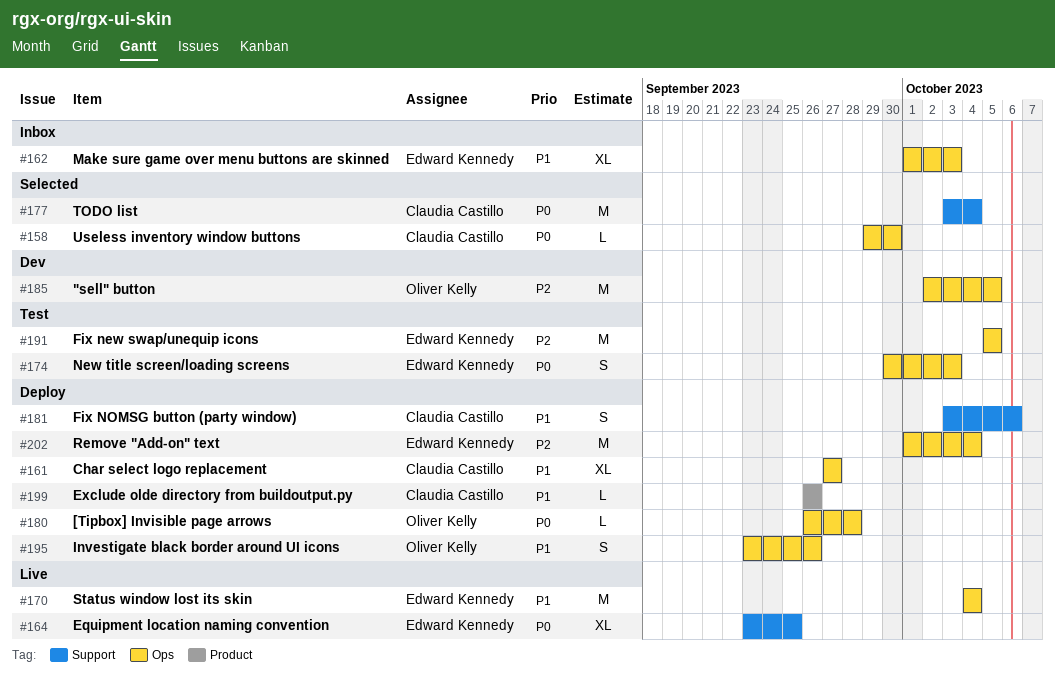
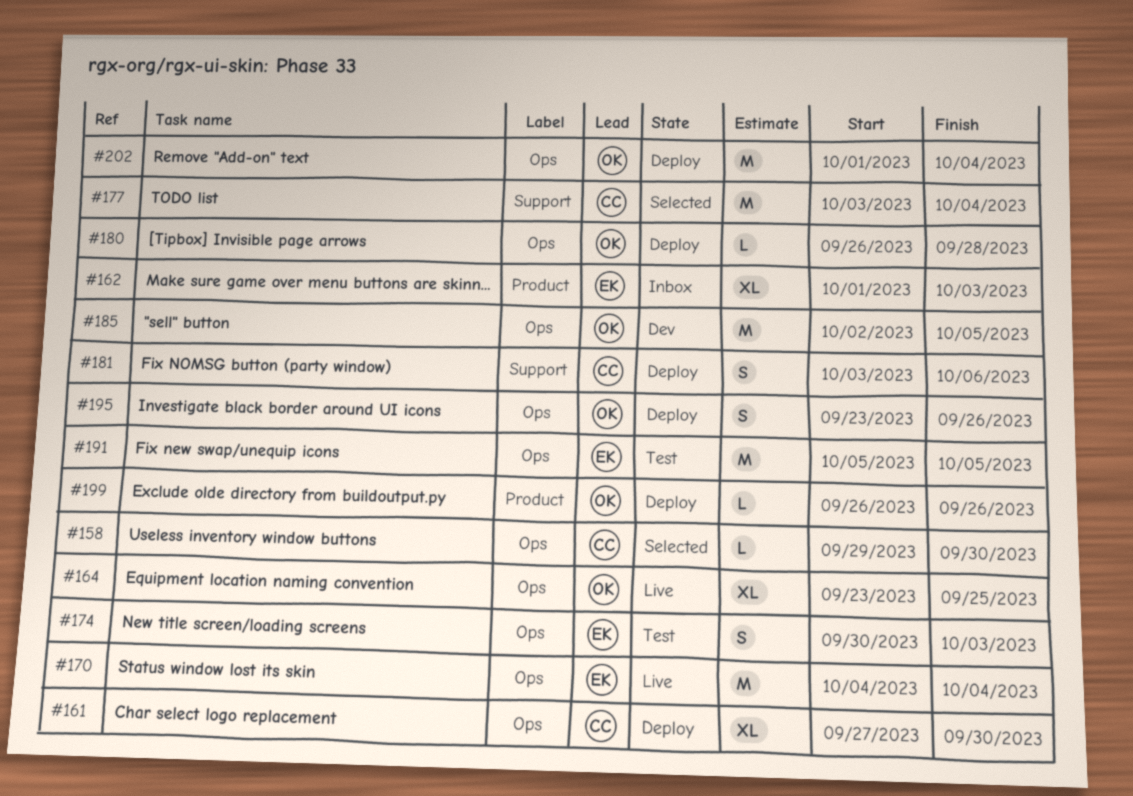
#161, due: Sep 27 -> Sep 30
#162, label: Ops -> Product
#164, owner: Edward Kennedy -> Oliver Kelly
#164, label: Support -> Ops
#199, owner: Claudia Castillo -> Oliver Kelly
#202, owner: Edward Kennedy -> Oliver Kelly

